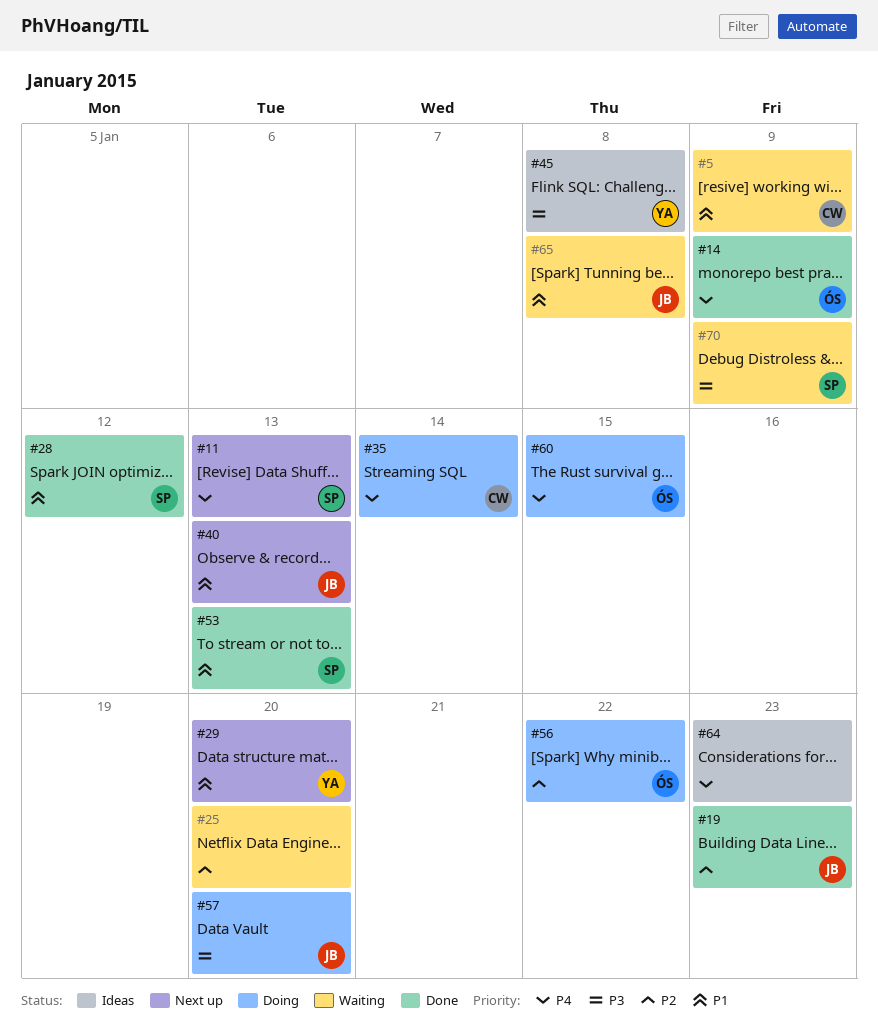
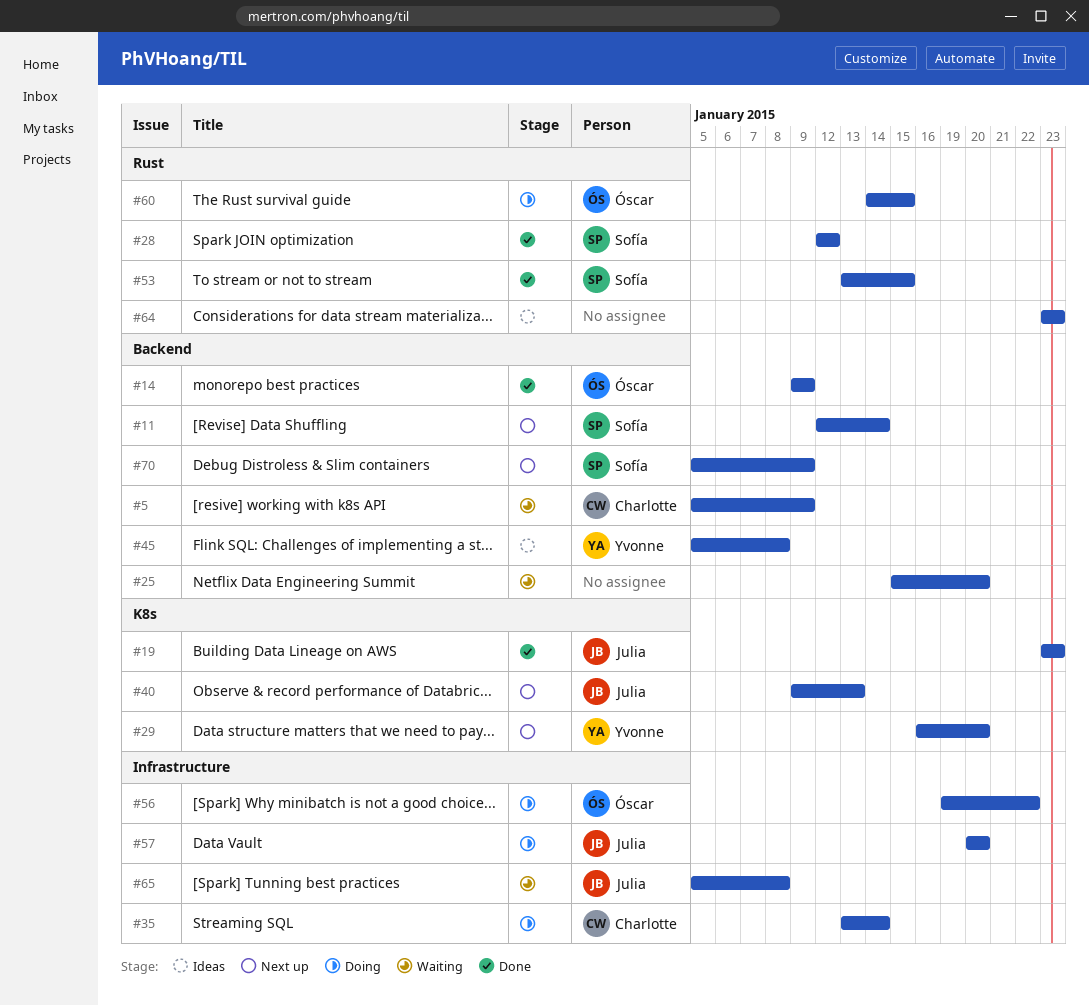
#11, due: Jan 13 -> Jan 14
#53, due: Jan 13 -> Jan 15
#70, status: Waiting -> Next up

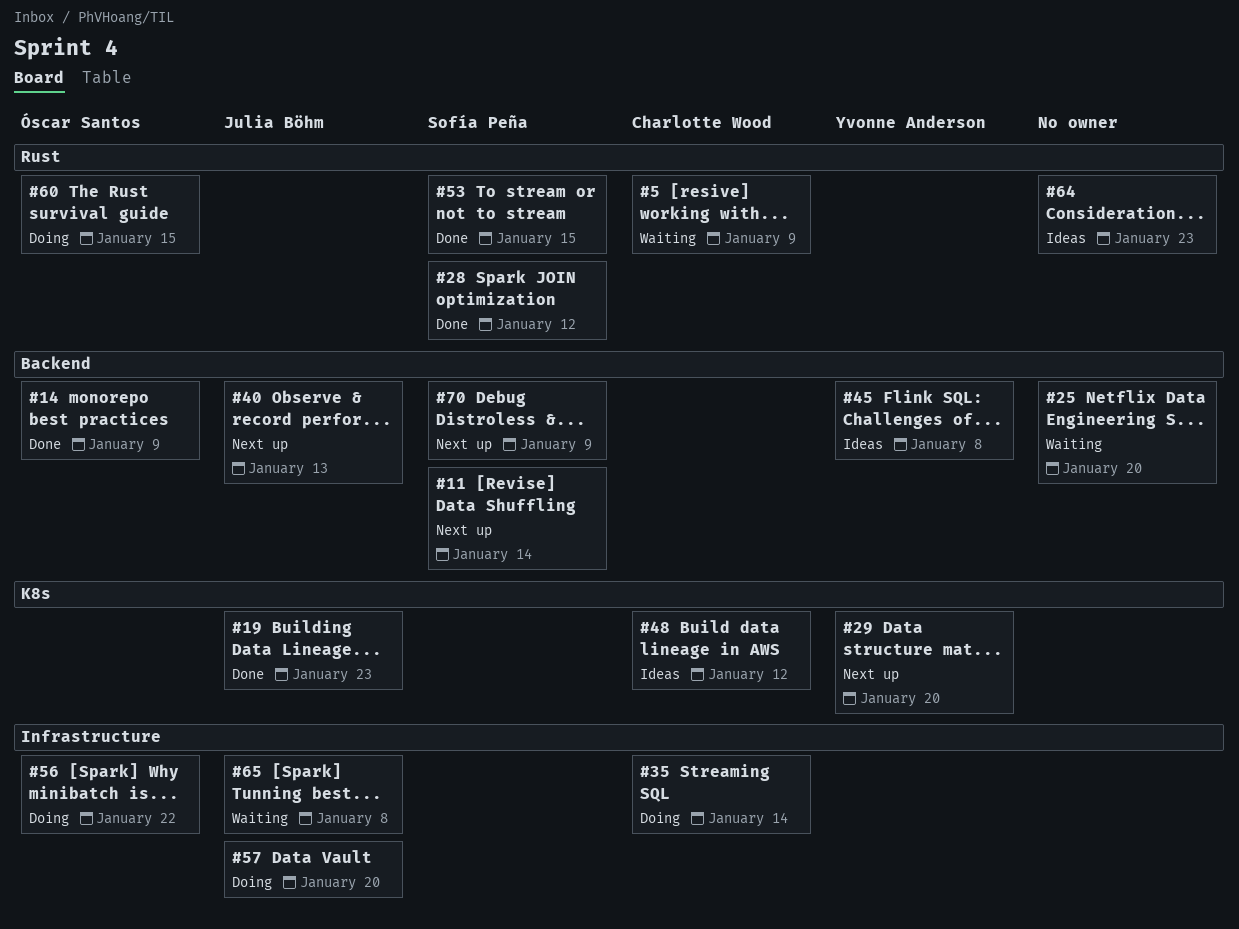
#5, label: Backend -> Rust
#40, label: K8s -> Backend
#48: none -> present

